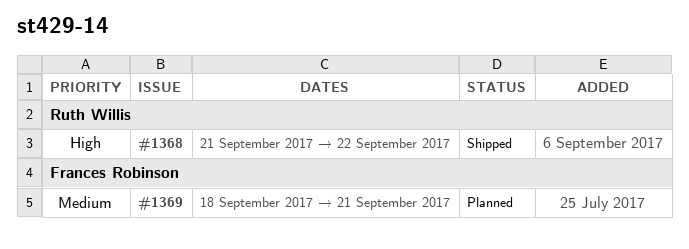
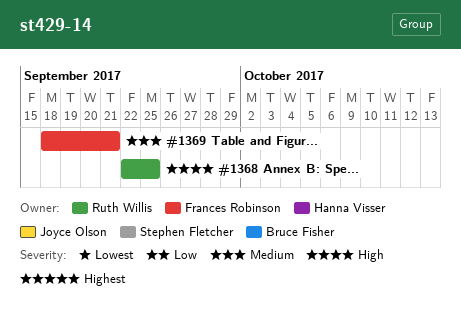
#1368, start: Sep 21 -> Sep 22
#1368, due: Sep 22 -> Sep 25

